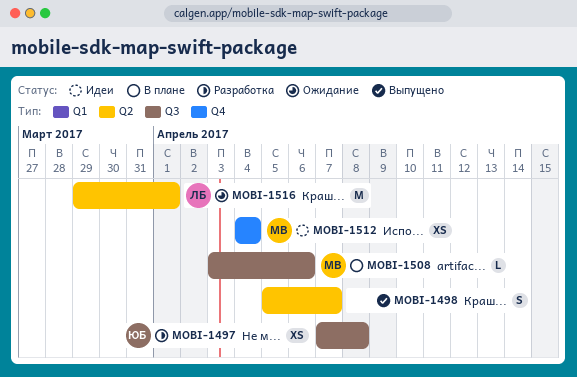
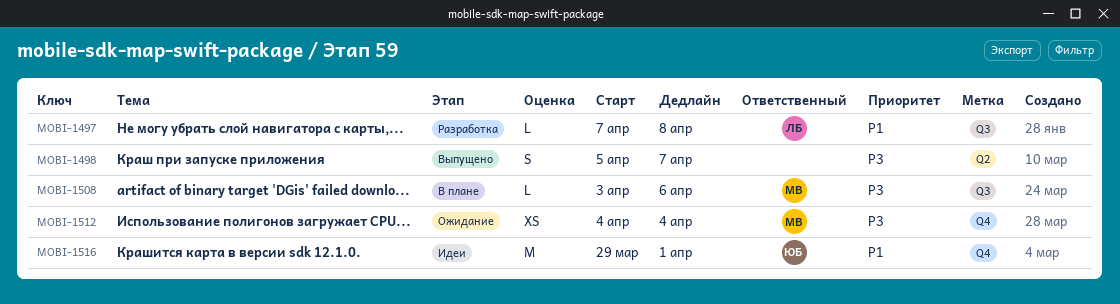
MOBI-1497, owner: ЮБ -> ЛБ
MOBI-1497, estimate: XS -> L
MOBI-1512, status: Идеи -> Ожидание
MOBI-1516, status: Ожидание -> Идеи
MOBI-1516, owner: ЛБ -> ЮБ
MOBI-1516, label: Q2 -> Q4

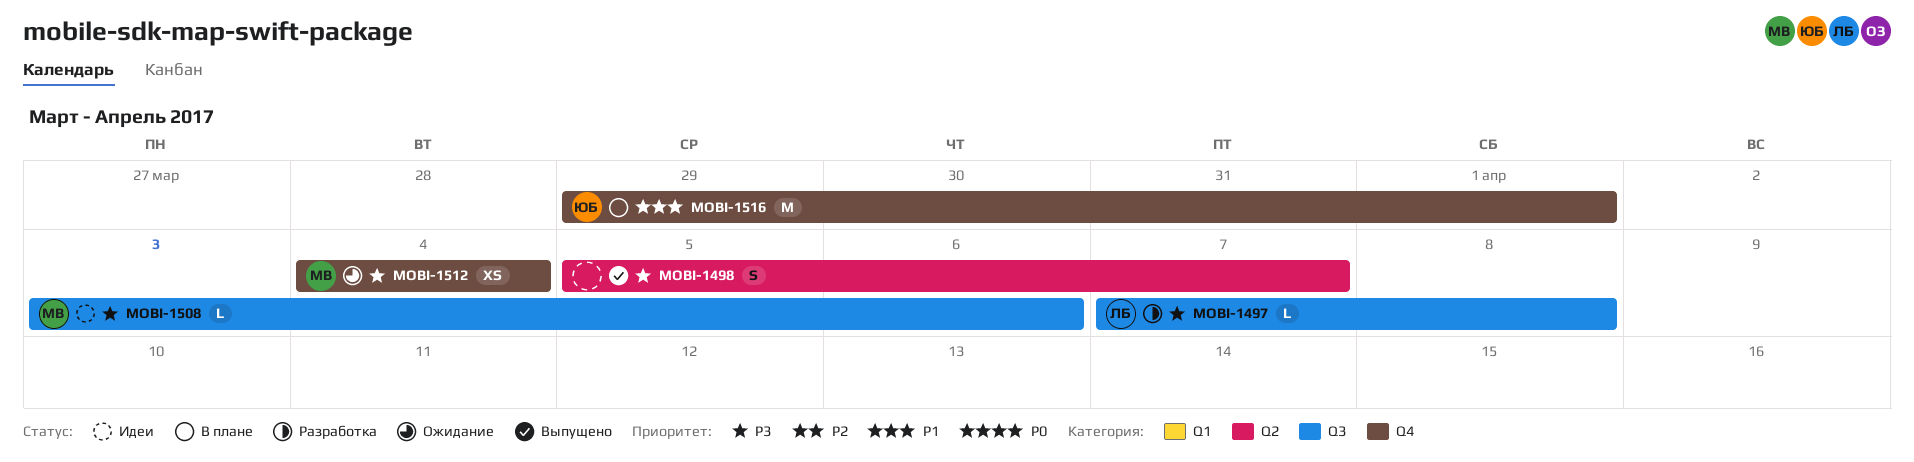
MOBI-1497, priority: P1 -> P3
MOBI-1508, status: В плане -> Идеи
MOBI-1516, status: Идеи -> В плане

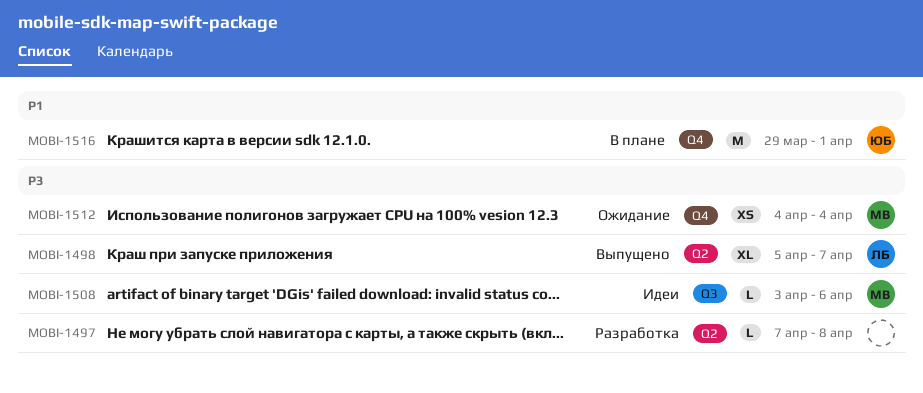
MOBI-1497, owner: ЛБ -> none
MOBI-1497, label: Q3 -> Q2
MOBI-1498, owner: none -> ЛБ
MOBI-1498, estimate: S -> XL

